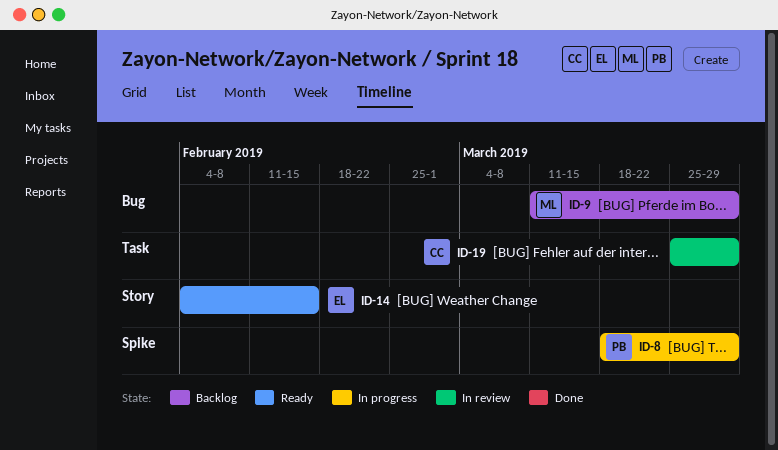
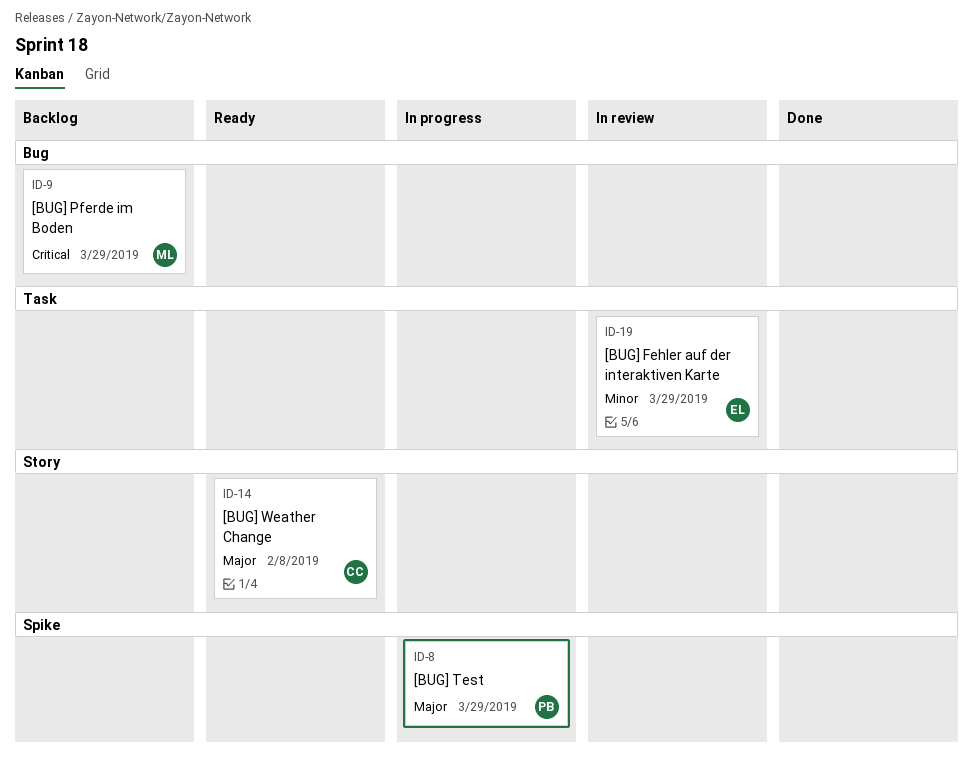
ID-14, owner: EL -> CC
ID-14, due: Feb 15 -> Feb 8
ID-19, owner: CC -> EL

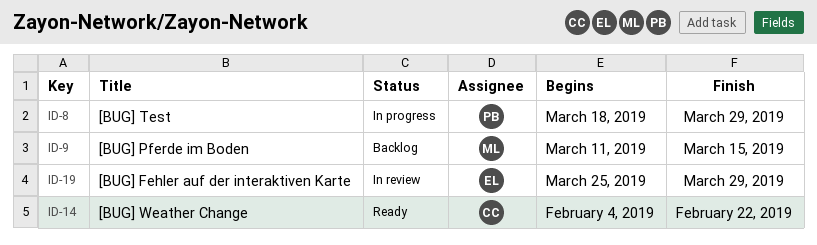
ID-9, due: Mar 29 -> Mar 15
ID-14, due: Feb 8 -> Feb 22

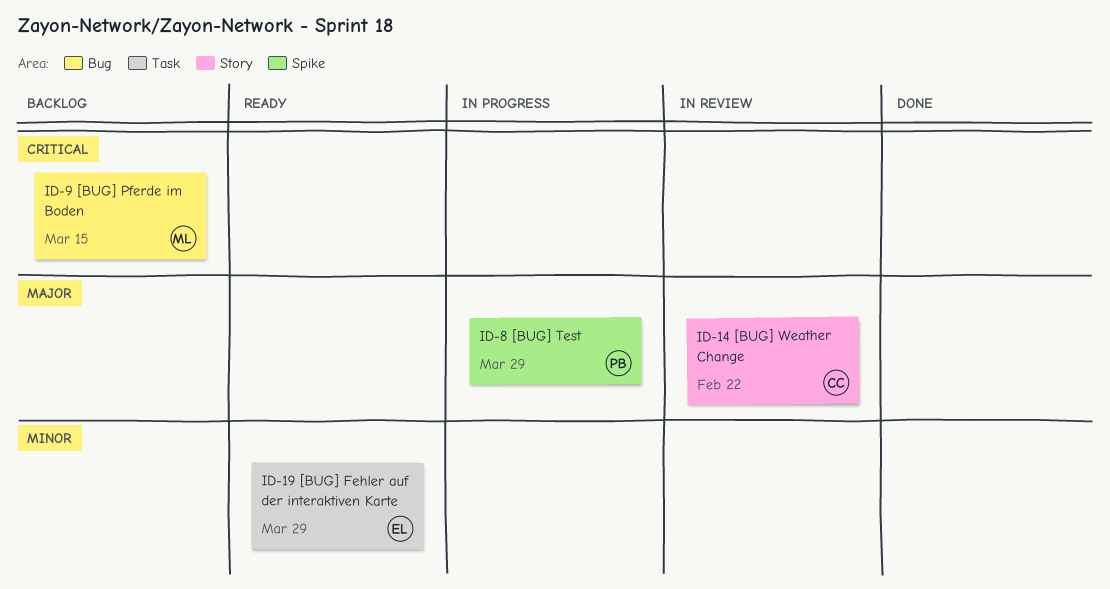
ID-14, status: Ready -> In review
ID-19, status: In review -> Ready

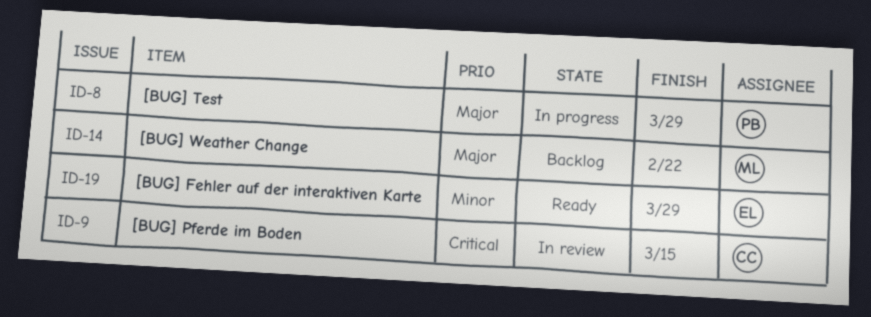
ID-9, status: Backlog -> In review
ID-9, owner: ML -> CC
ID-14, status: In review -> Backlog
ID-14, owner: CC -> ML

